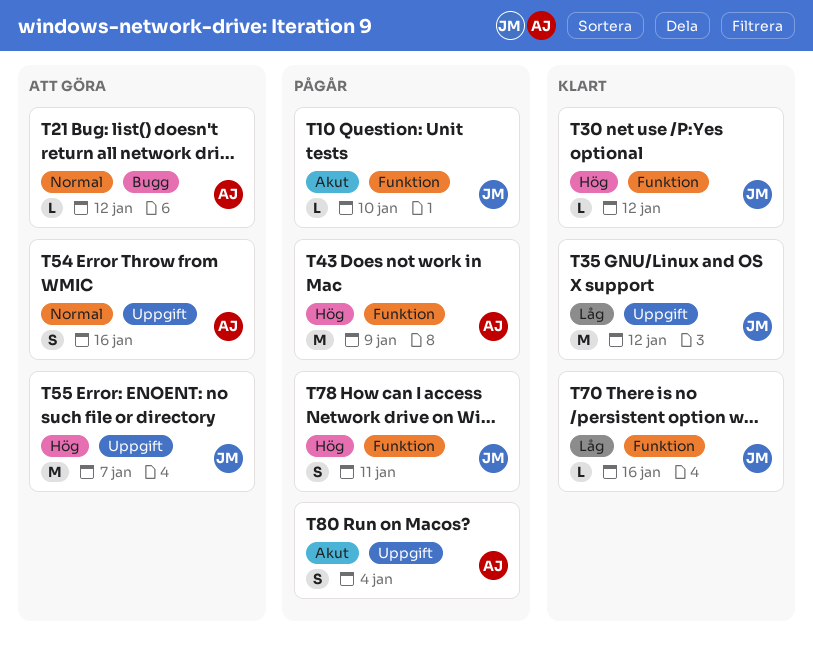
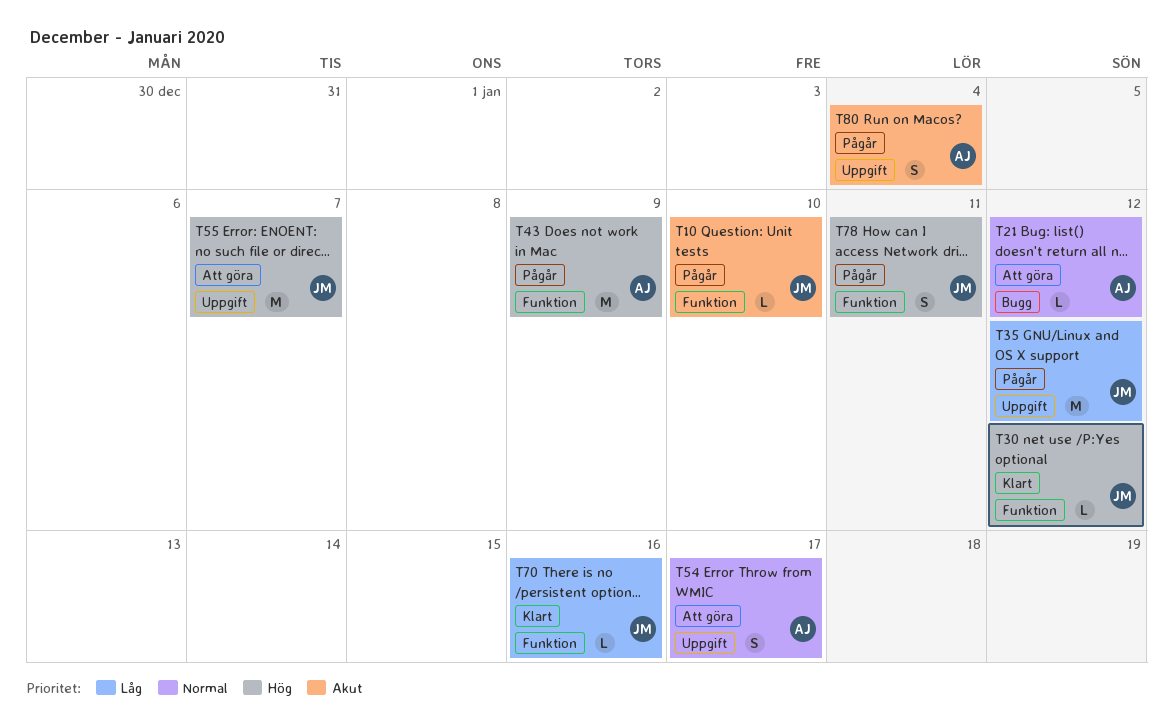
T35, status: Klart -> Pågår
T54, due: Jan 16 -> Jan 17

